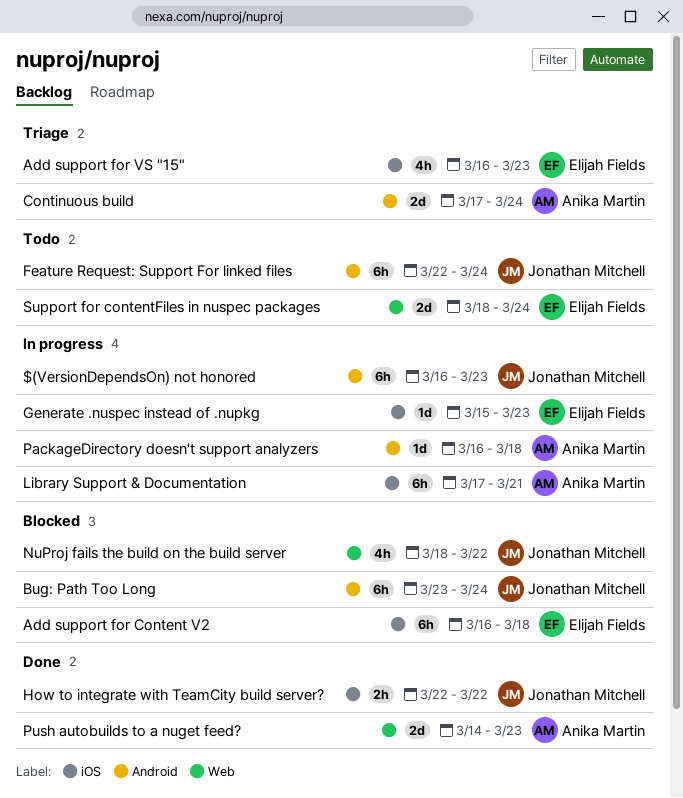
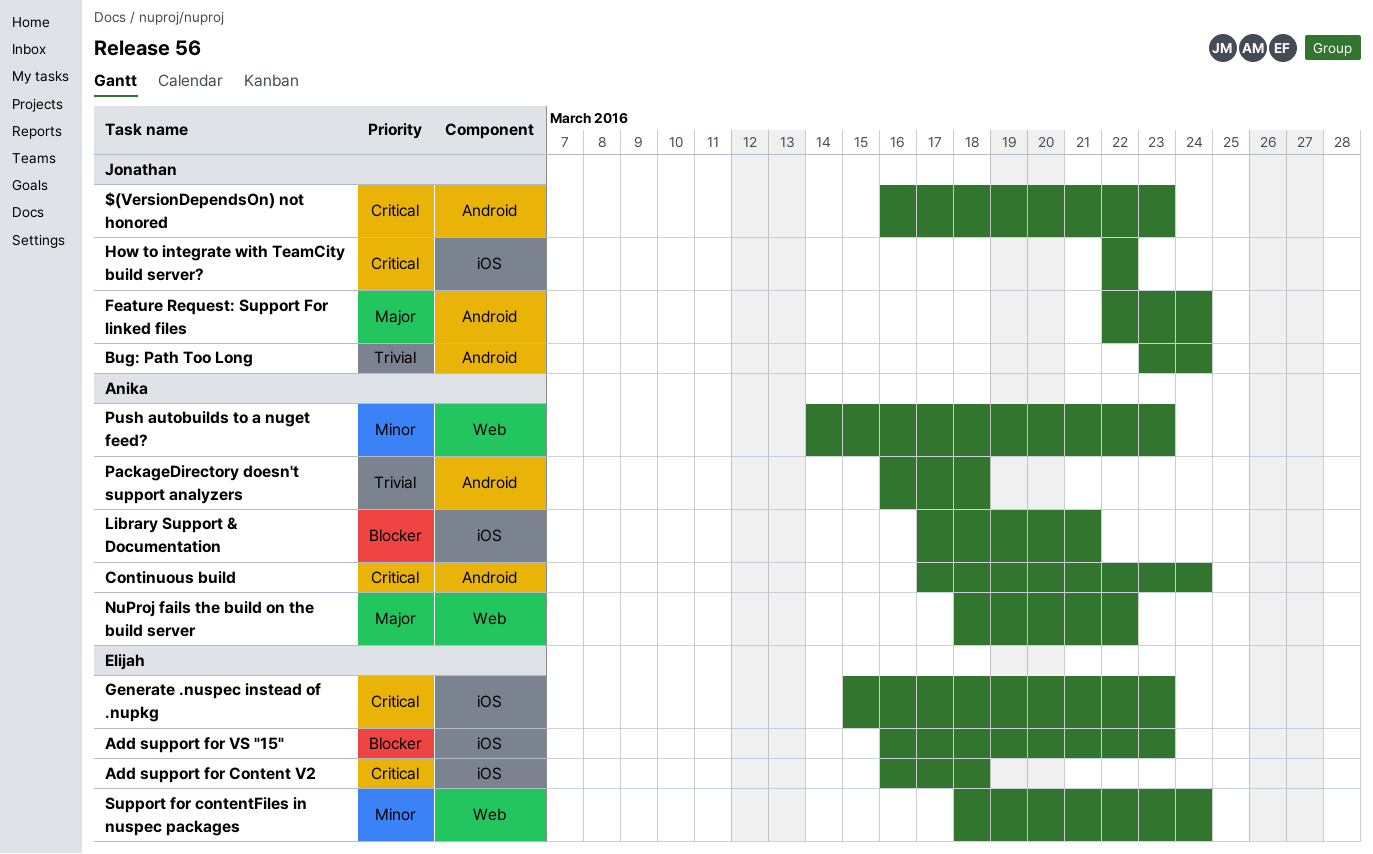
NuProj fails the build on the build server, owner: Jonathan Mitchell -> Anika Martin

